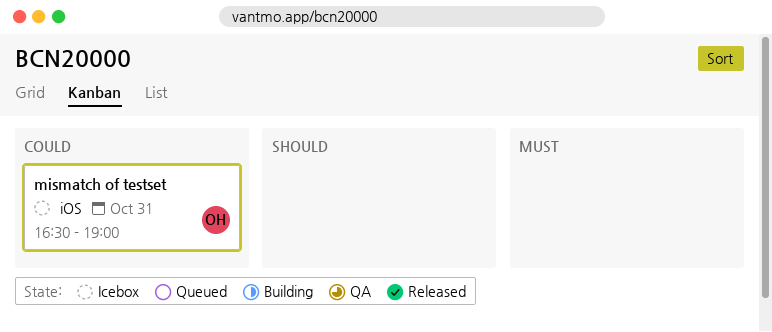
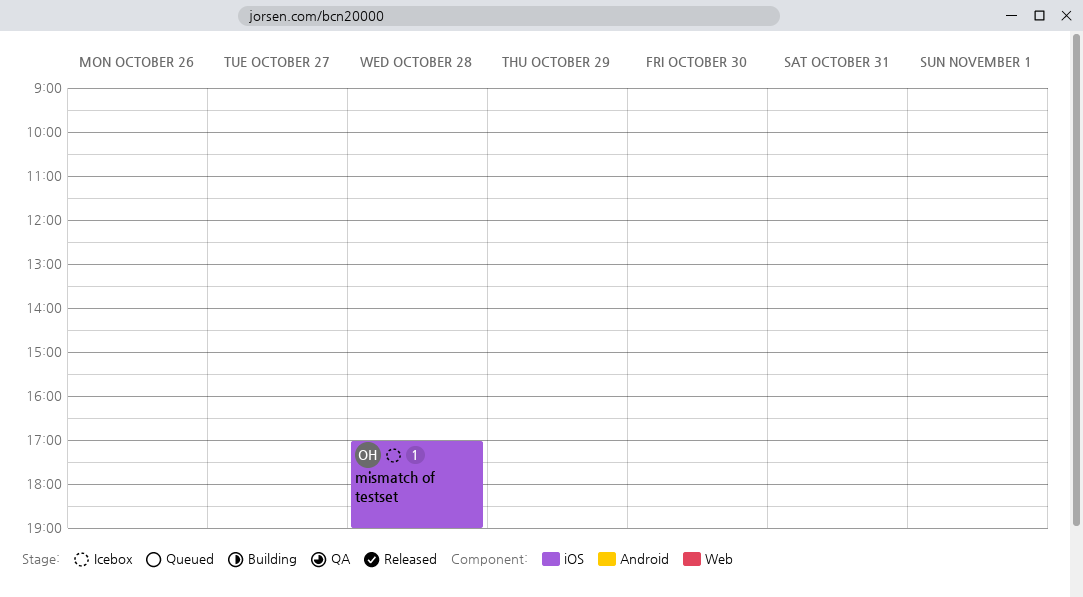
mismatch of testset, day: Oct 31 -> Oct 28
mismatch of testset, begins: 16:30 -> 17:00

